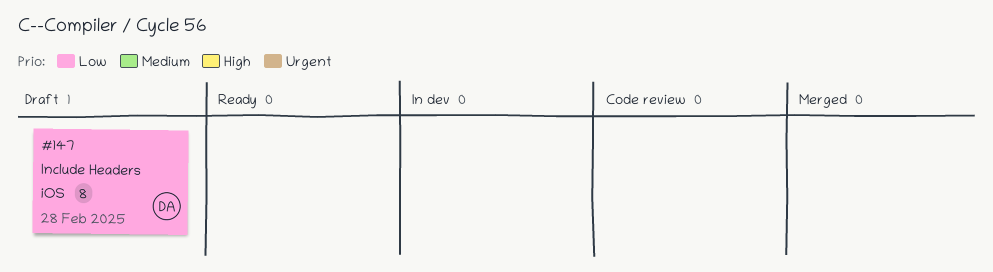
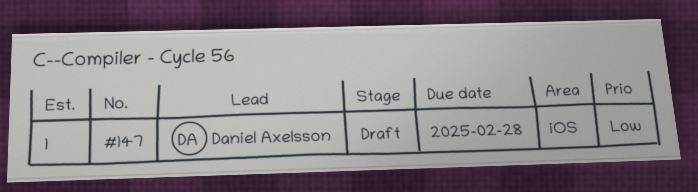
#147, estimate: 8 -> 1

